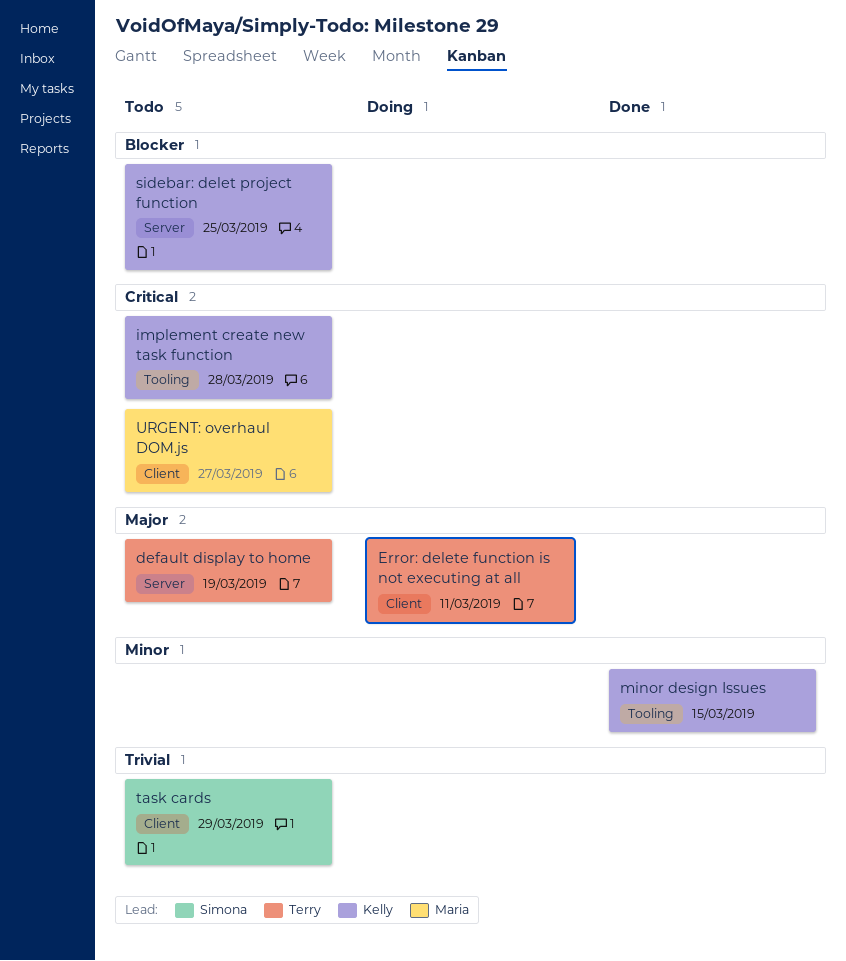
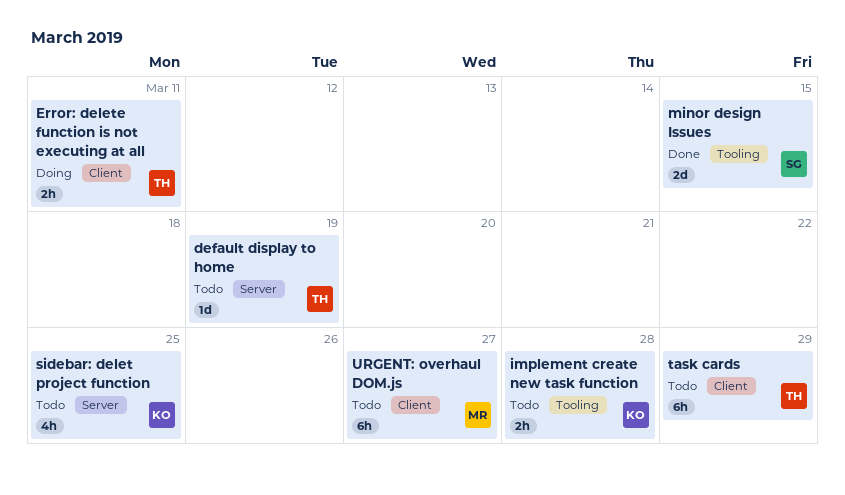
minor design Issues, owner: Kelly -> Simona
task cards, owner: Simona -> Terry

